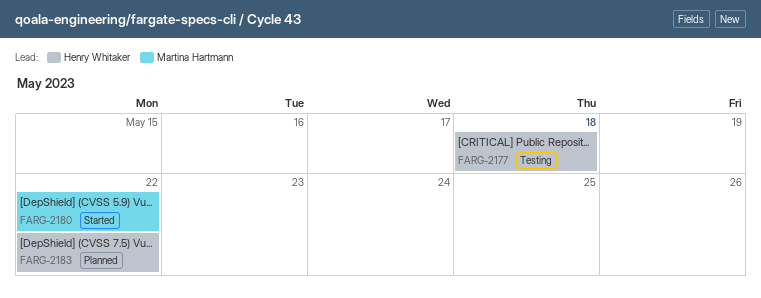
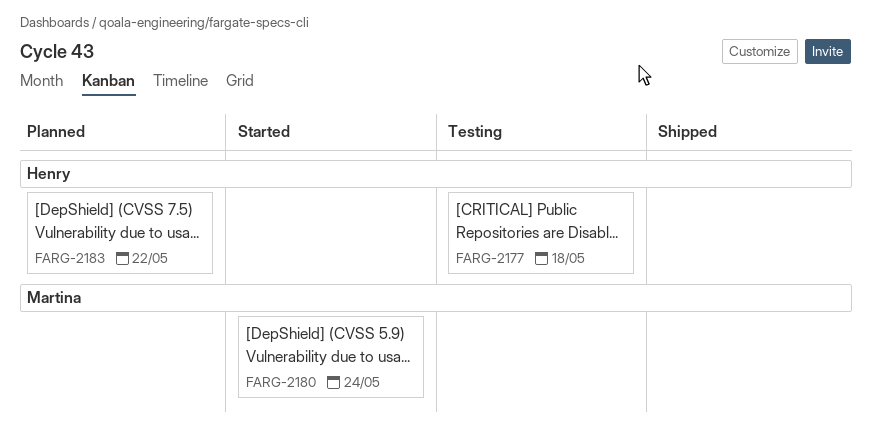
FARG-2180, due: May 22 -> May 24

